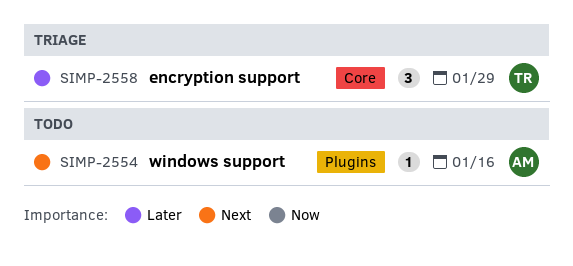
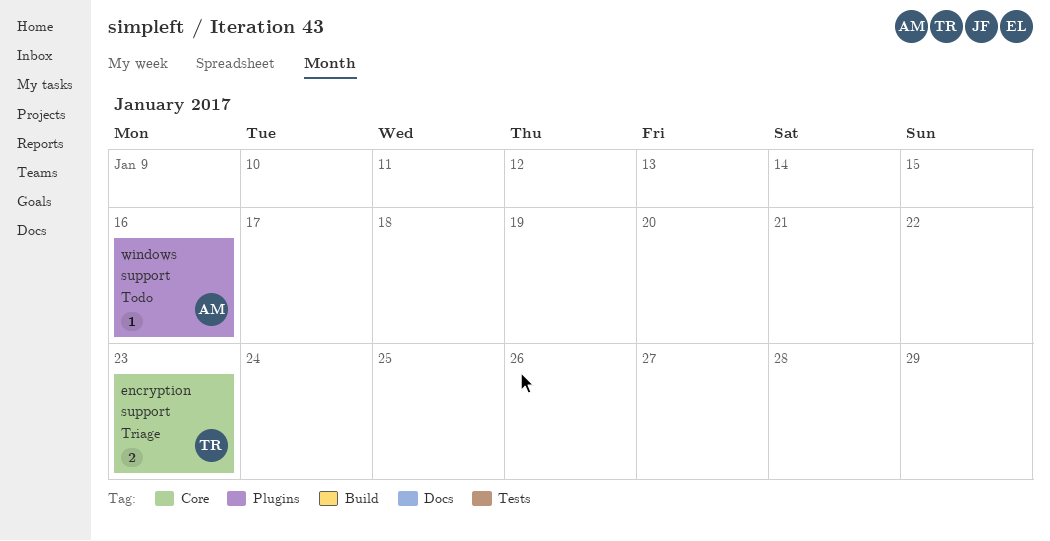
encryption support, estimate: 3 -> 2
encryption support, due: Jan 29 -> Jan 23

